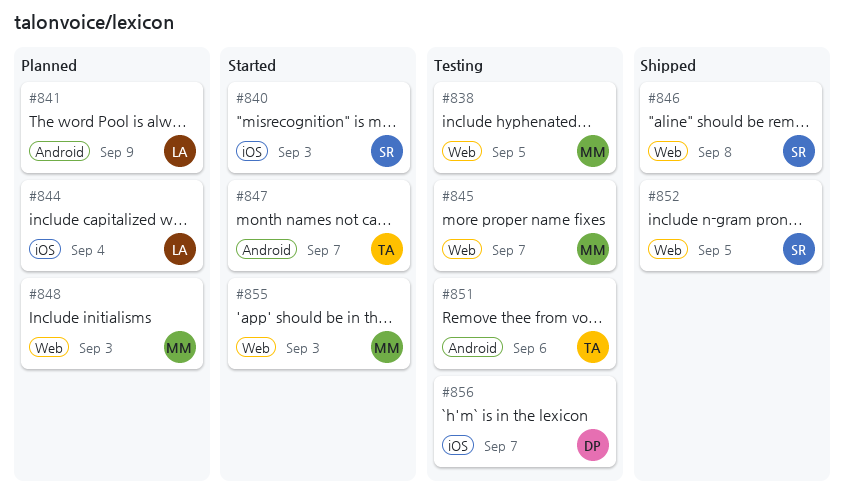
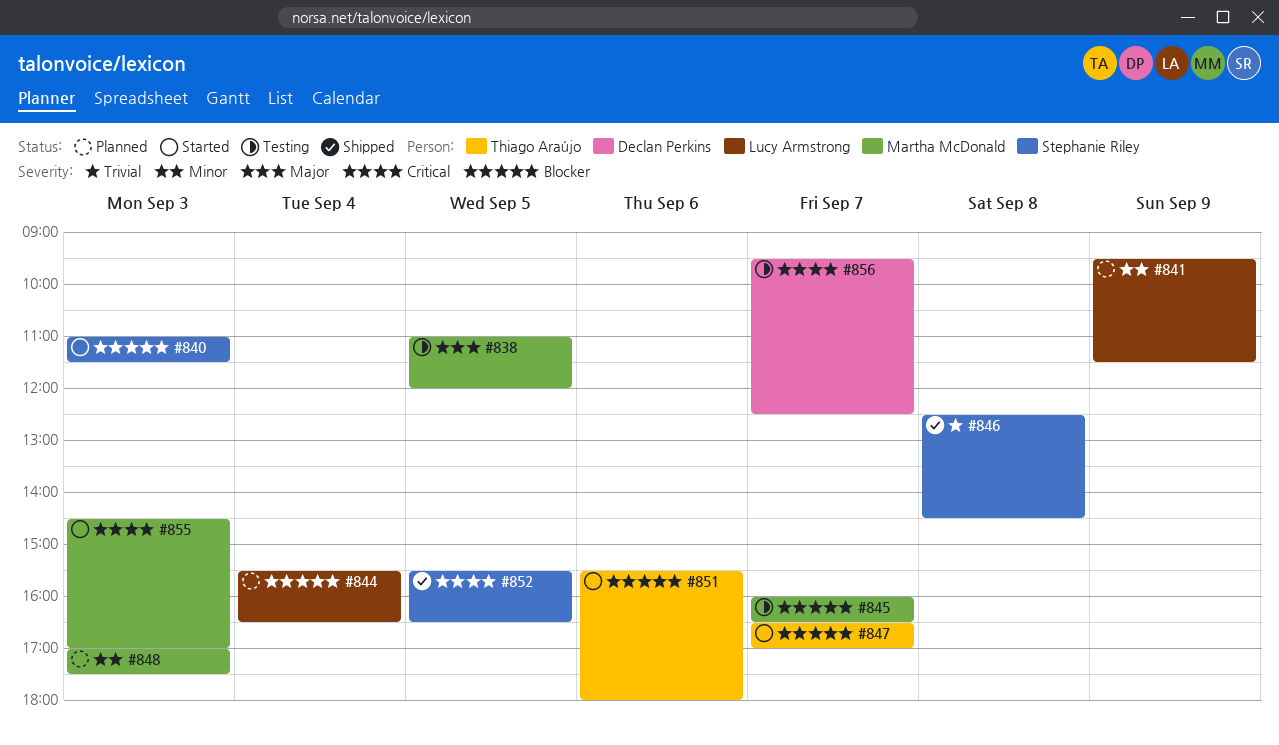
#851, status: Testing -> Started

